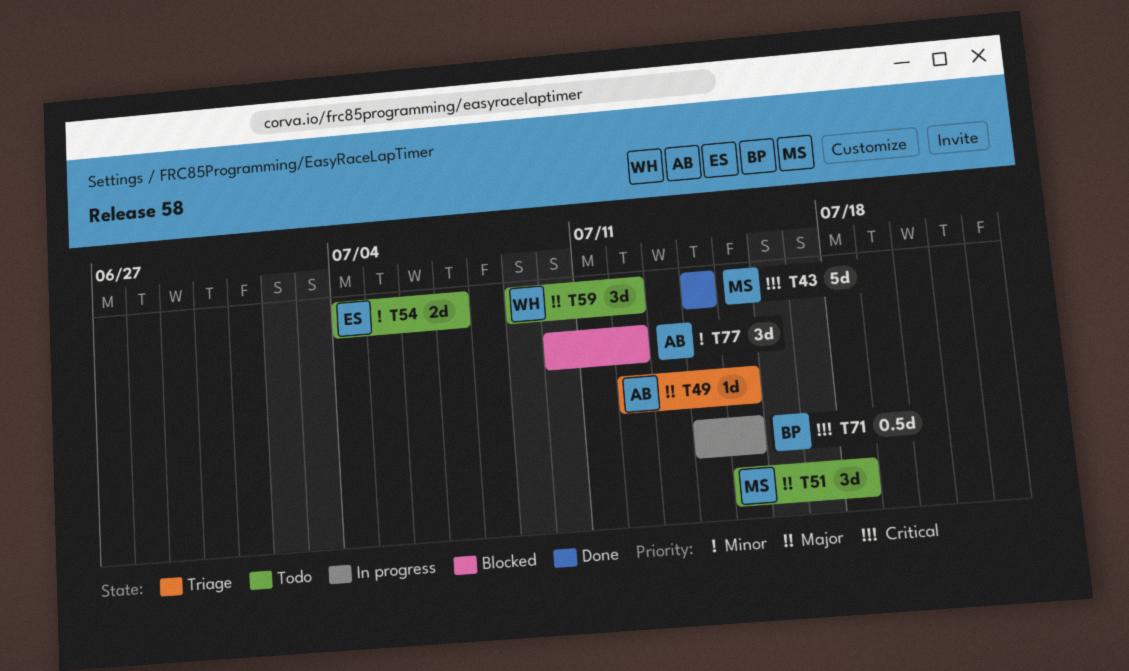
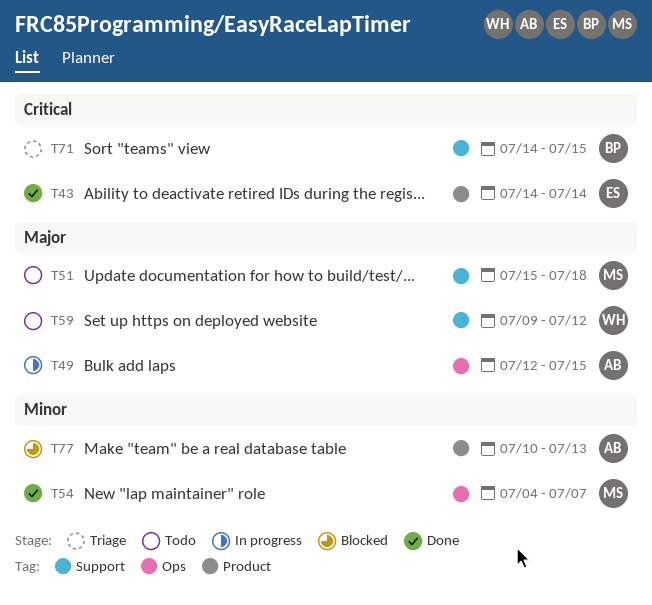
T43, owner: MS -> ES
T49, status: Triage -> In progress
T54, status: Todo -> Done
T54, owner: ES -> MS
T71, status: In progress -> Triage
T77, due: Jul 12 -> Jul 13

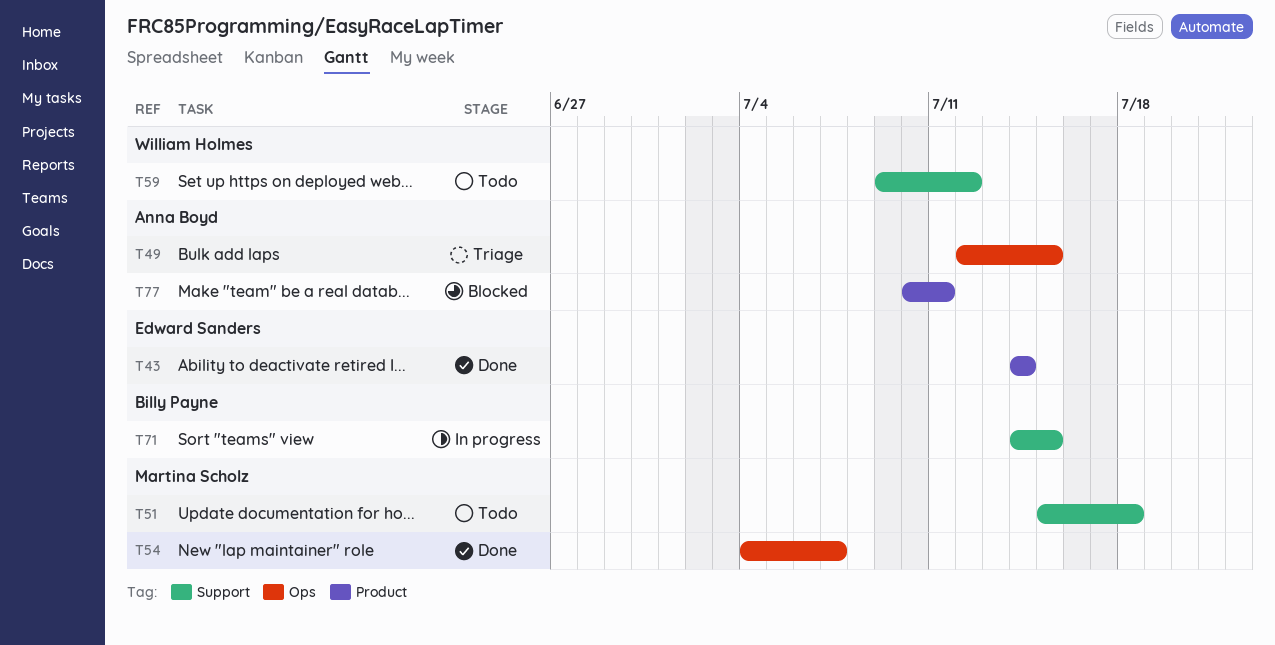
T49, status: In progress -> Triage
T71, status: Triage -> In progress
T77, due: Jul 13 -> Jul 11

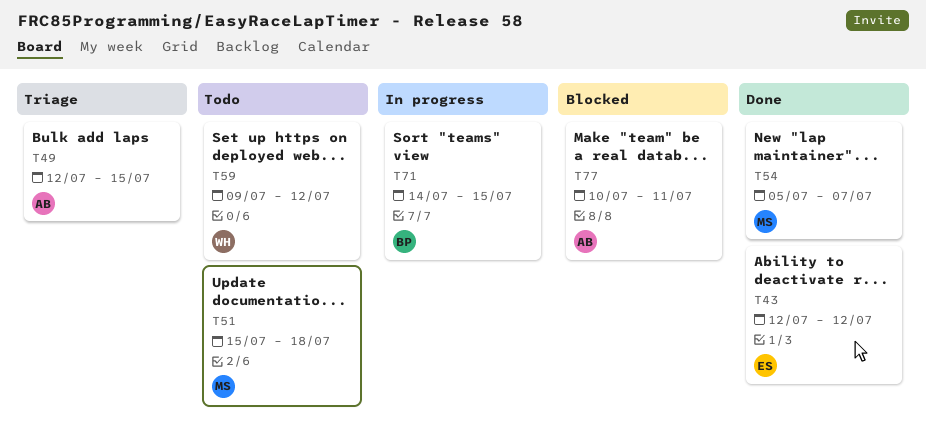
T43, start: Jul 14 -> Jul 12
T43, due: Jul 14 -> Jul 12
T54, start: Jul 4 -> Jul 5

